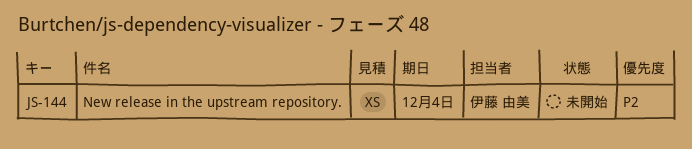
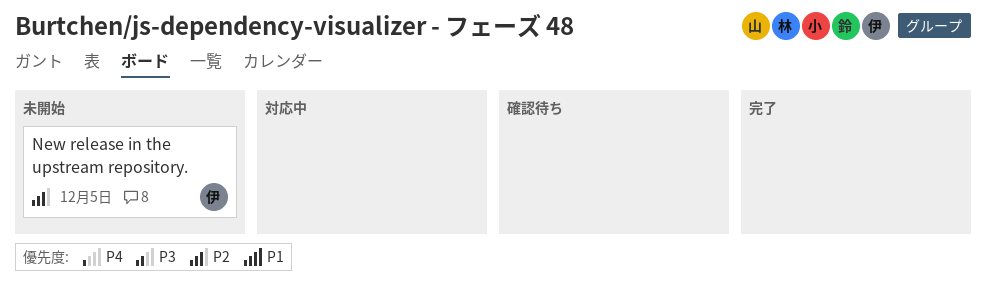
New release in the upstream repository., due: Dec 4 -> Dec 5

